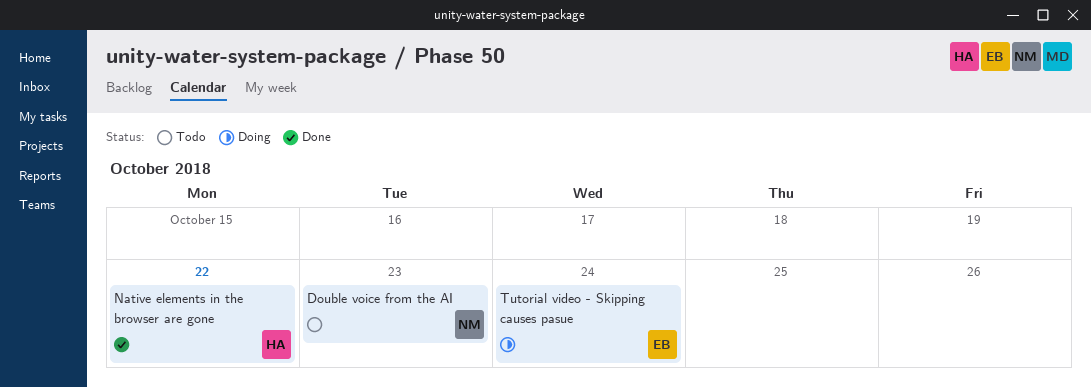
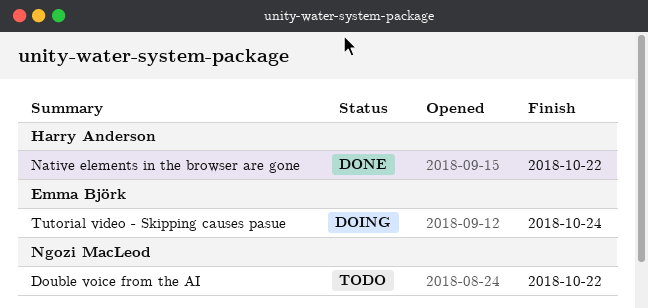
Double voice from the AI, due: Oct 23 -> Oct 22

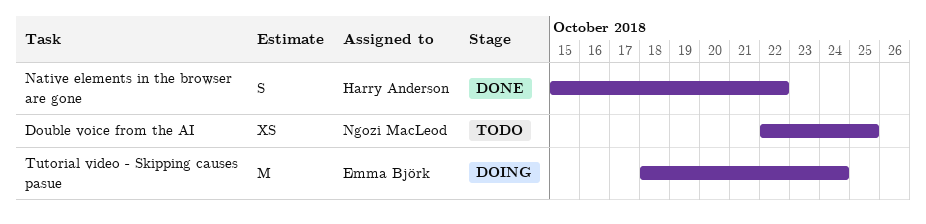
Double voice from the AI, due: Oct 22 -> Oct 25

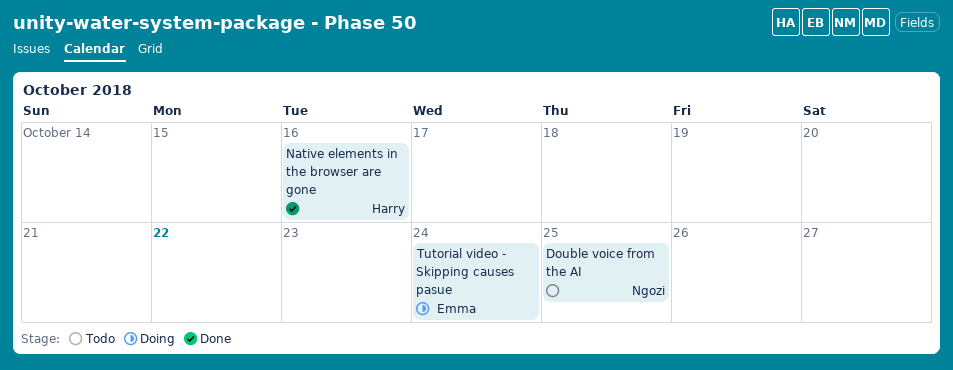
Native elements in the browser are gone, due: Oct 22 -> Oct 16

